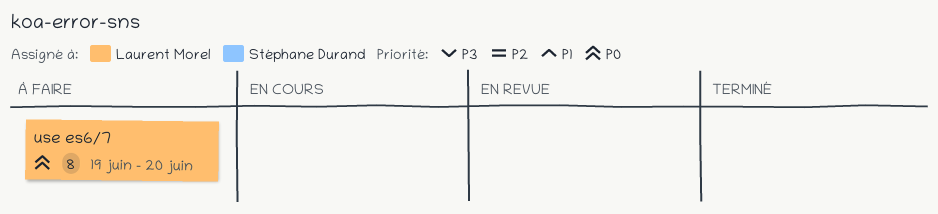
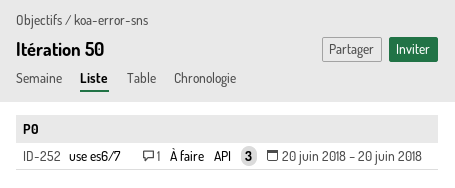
use es6/7, estimate: 8 -> 3
use es6/7, start: Jun 19 -> Jun 20

